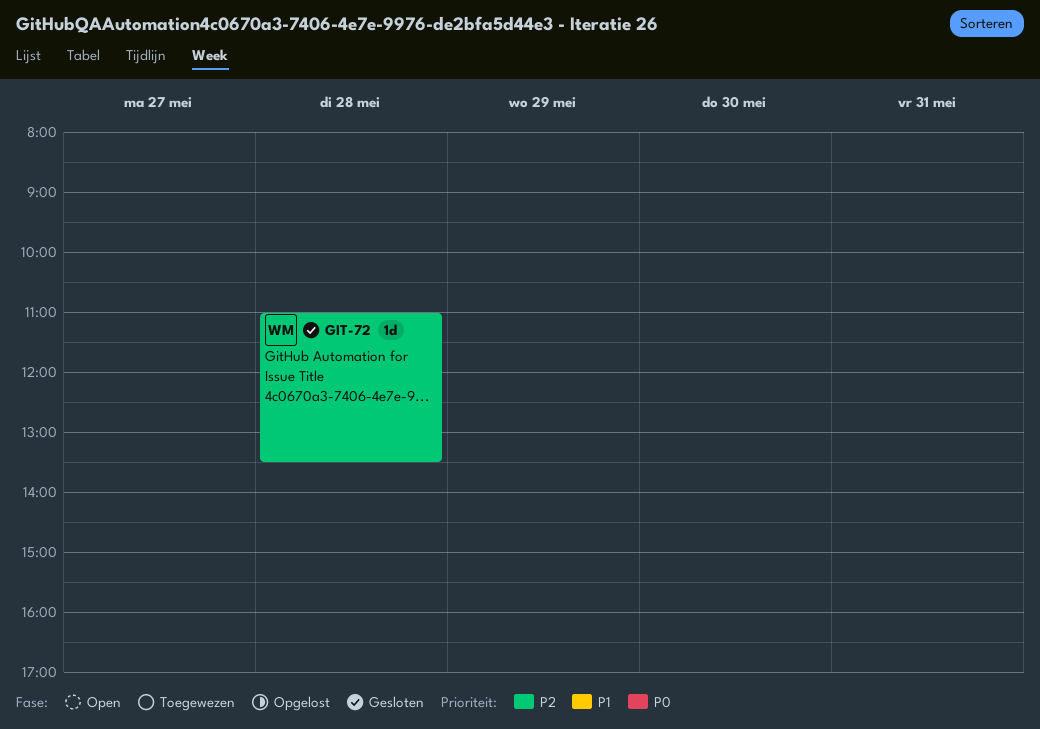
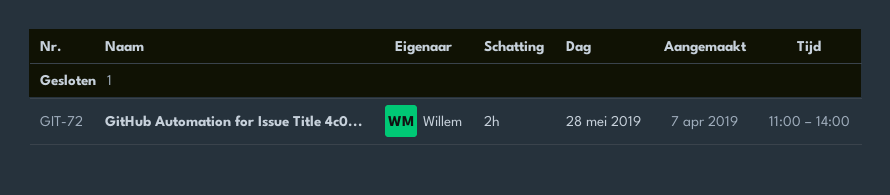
GIT-72, estimate: 1d -> 2h
GIT-72, ends: 13:30 -> 14:00

